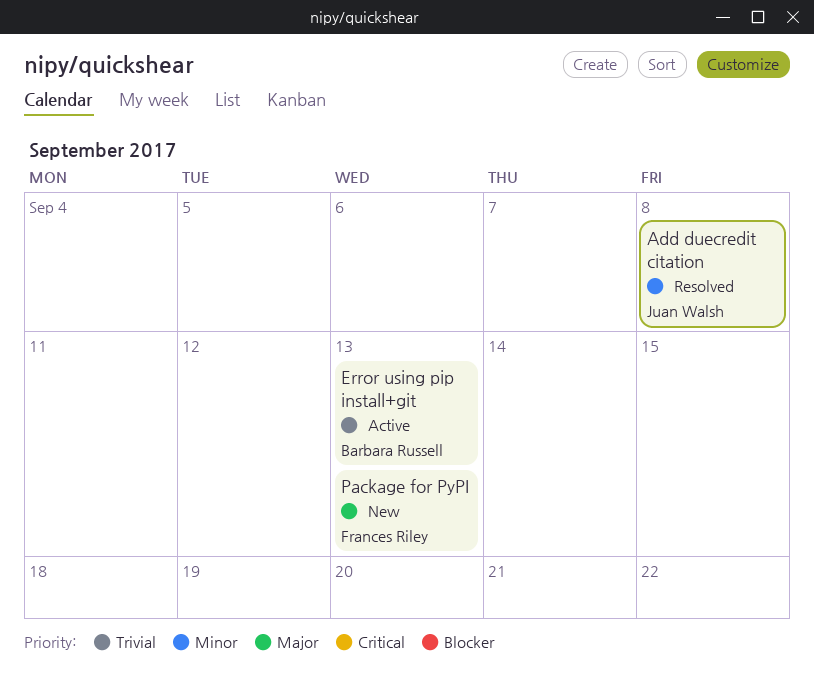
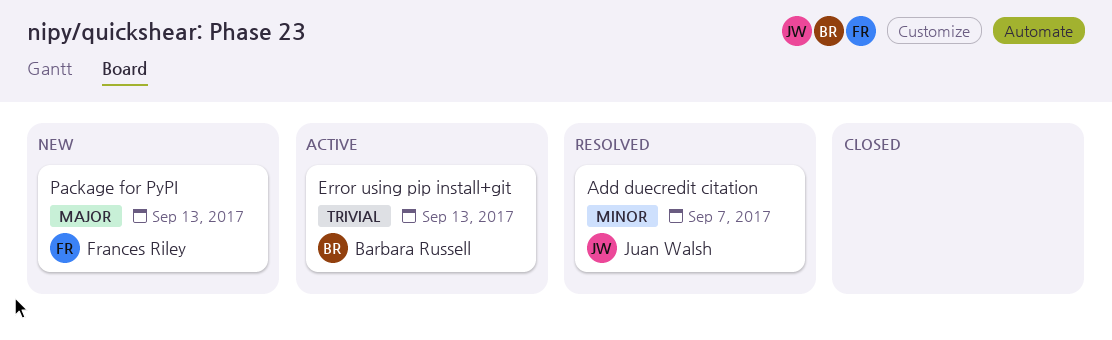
Add duecredit citation, due: Sep 8 -> Sep 7

